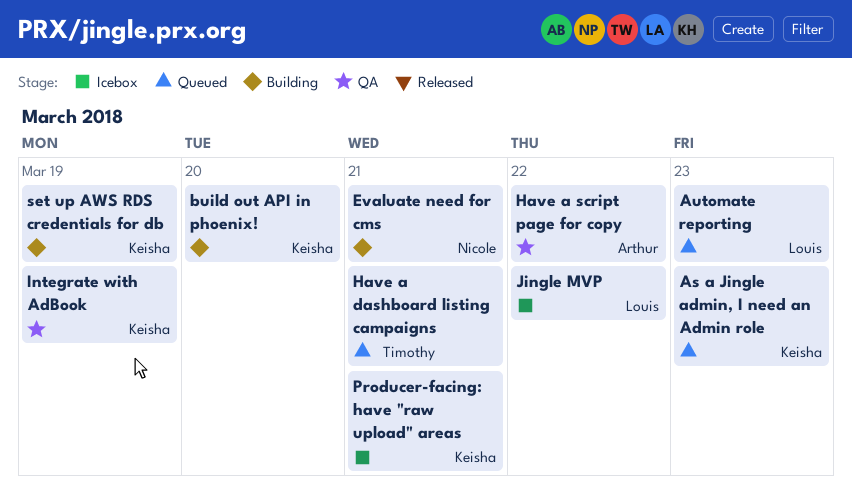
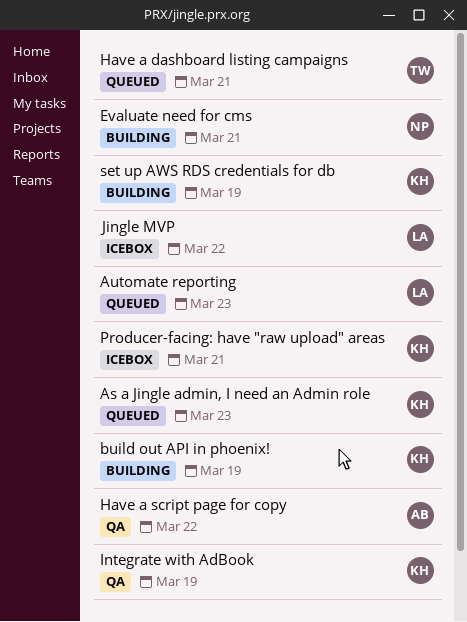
build out API in phoenix!, due: Mar 20 -> Mar 19

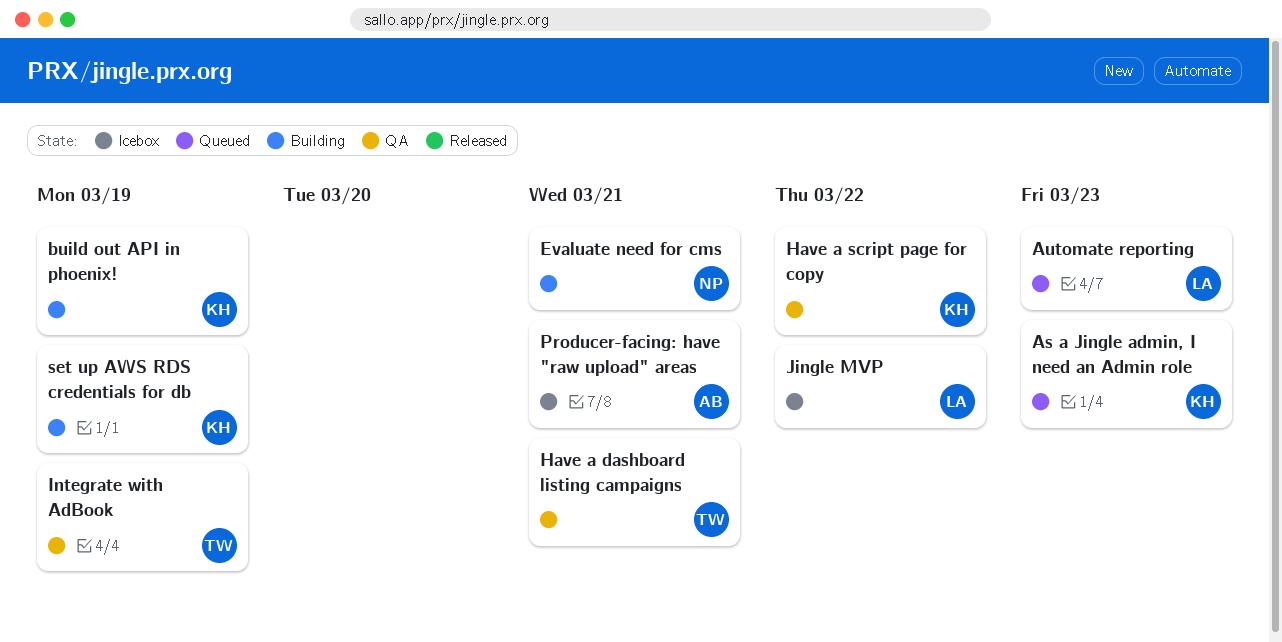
Have a dashboard listing campaigns, status: Queued -> QA
Have a script page for copy, owner: AB -> KH
Integrate with AdBook, owner: KH -> TW
Producer-facing: have "raw upload" areas, owner: KH -> AB

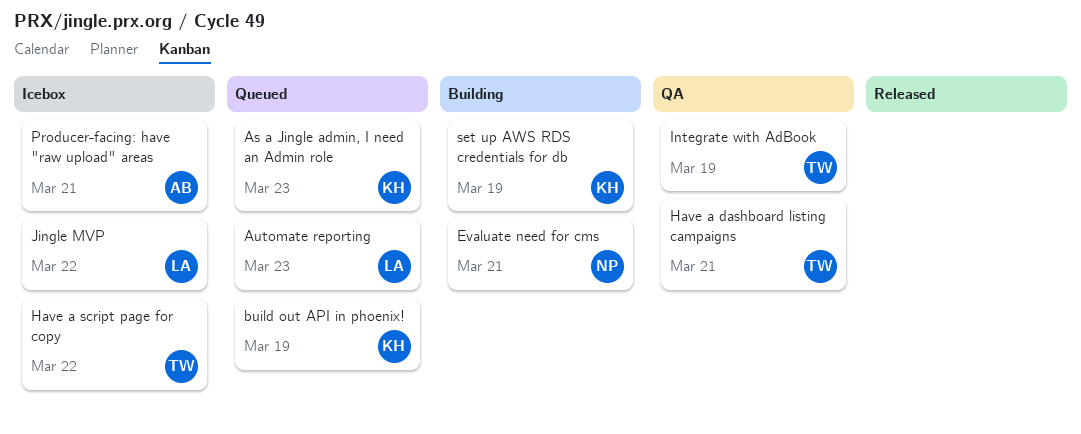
build out API in phoenix!, status: Building -> Queued
Have a script page for copy, status: QA -> Icebox
Have a script page for copy, owner: KH -> TW

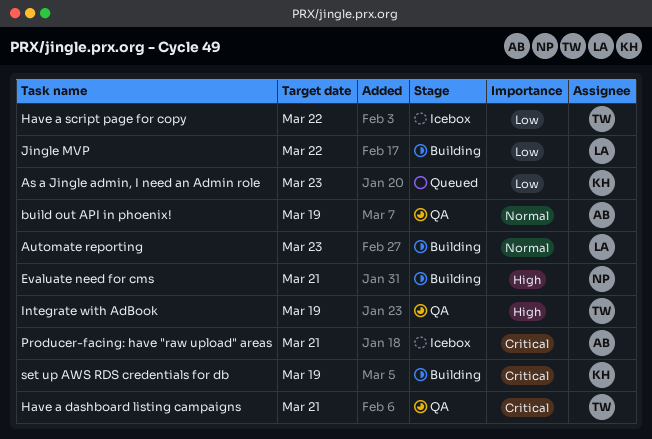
Automate reporting, status: Queued -> Building
build out API in phoenix!, status: Queued -> QA
build out API in phoenix!, owner: KH -> AB
Jingle MVP, status: Icebox -> Building

